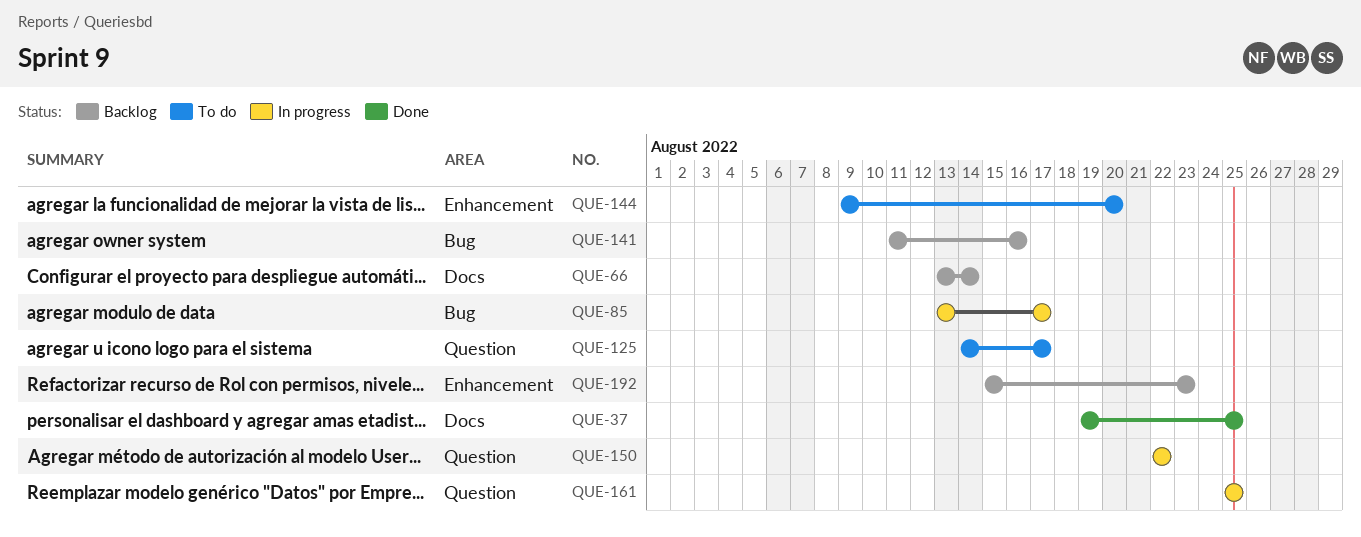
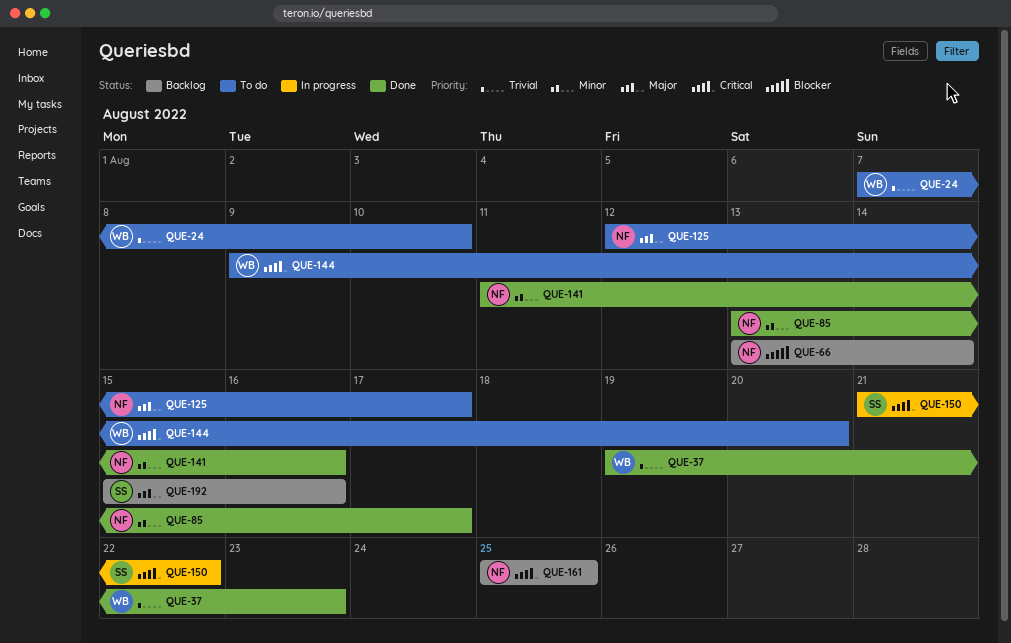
QUE-24: none -> present
QUE-37, due: Aug 25 -> Aug 23
QUE-85, status: In progress -> Done
QUE-125, start: Aug 14 -> Aug 12
QUE-141, status: Backlog -> Done
QUE-150, start: Aug 22 -> Aug 21
QUE-161, status: In progress -> Backlog
QUE-192, due: Aug 23 -> Aug 16

